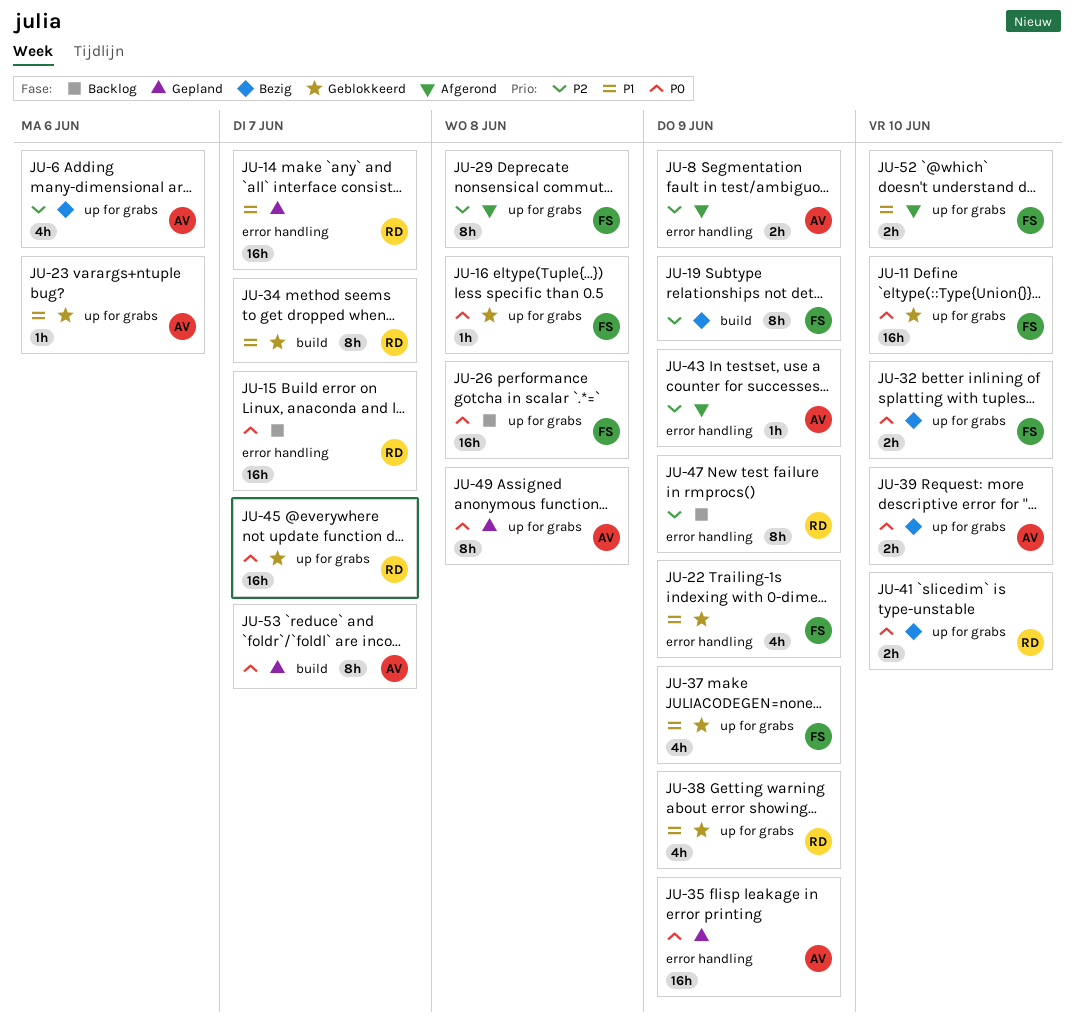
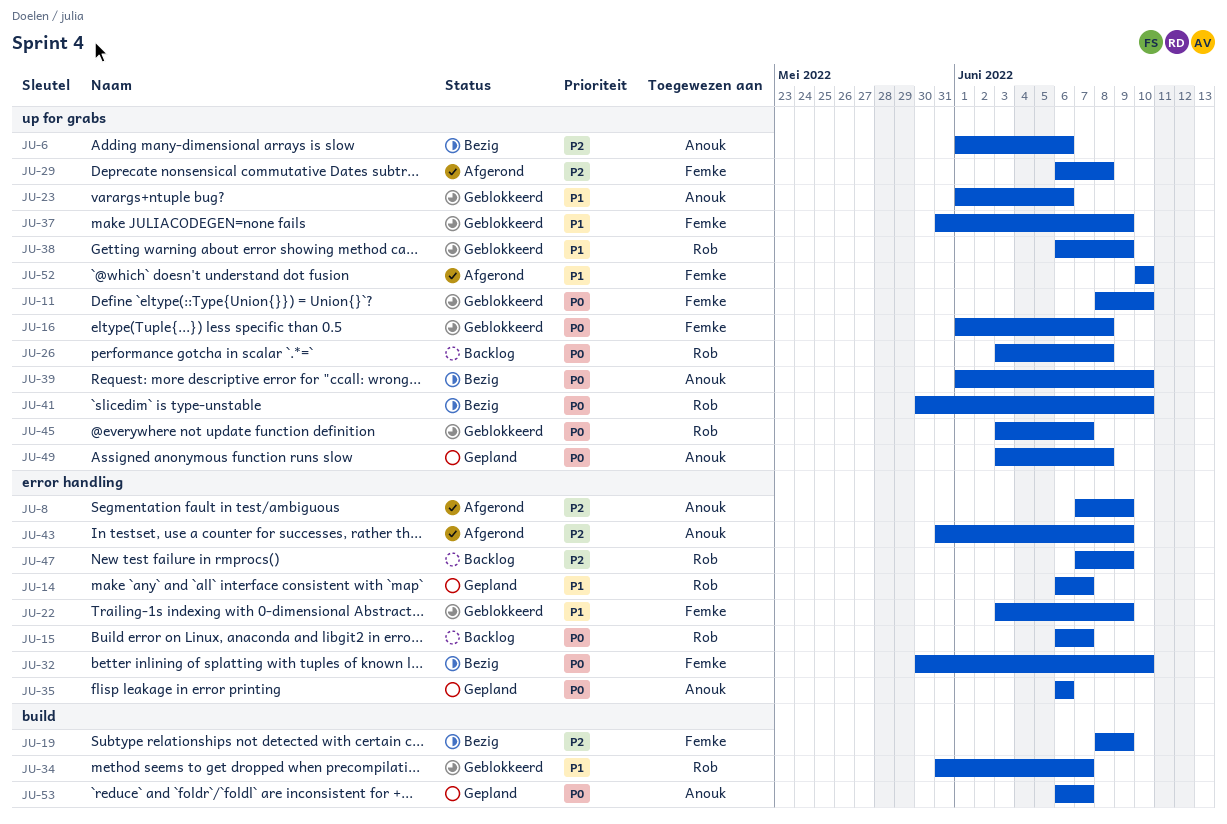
JU-26, owner: Femke -> Rob
JU-32, label: up for grabs -> error handling
JU-35, due: Jun 9 -> Jun 6

